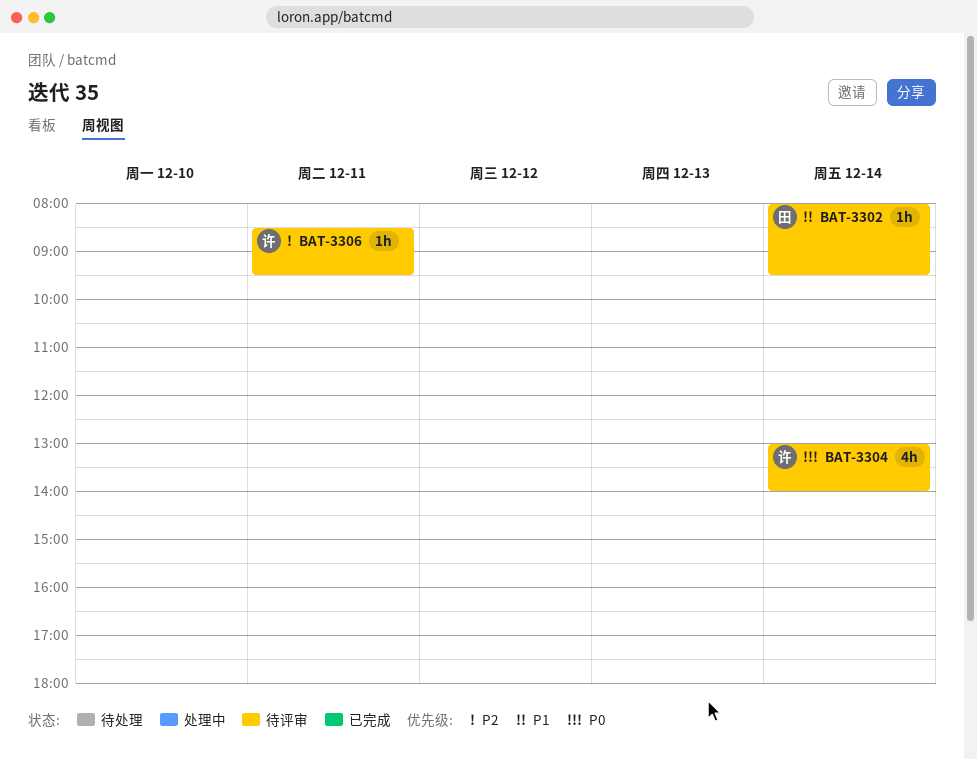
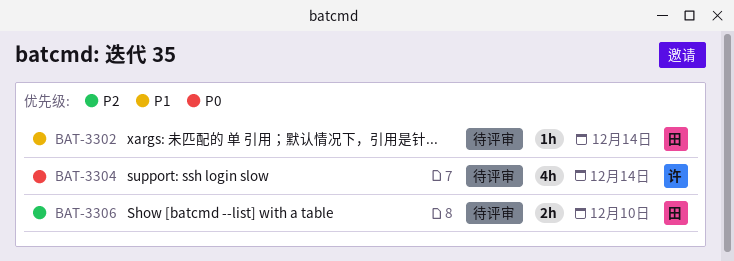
BAT-3306, owner: 许 -> 田
BAT-3306, estimate: 1h -> 2h
BAT-3306, day: Dec 11 -> Dec 10

